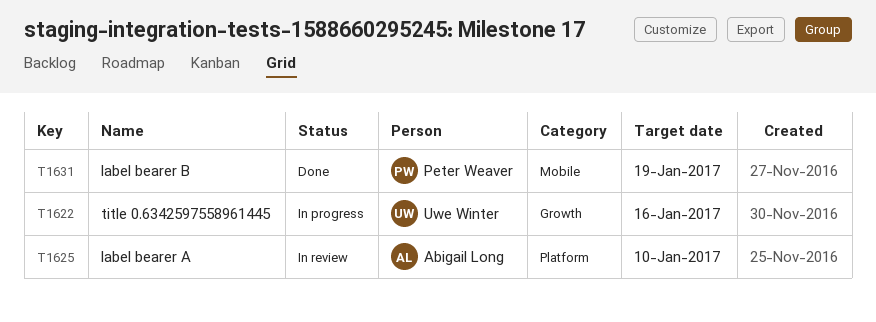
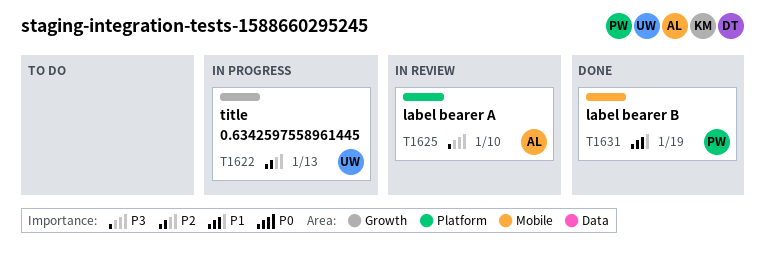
T1622, due: Jan 16 -> Jan 13

